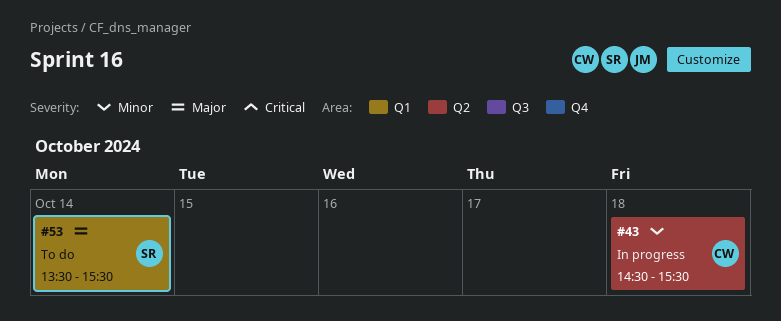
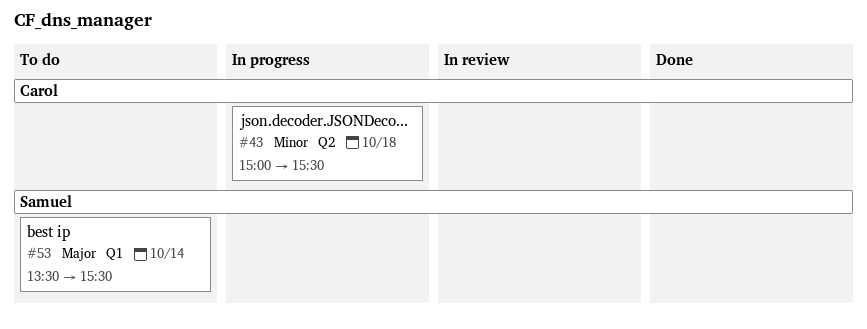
#43, begins: 14:30 -> 15:00

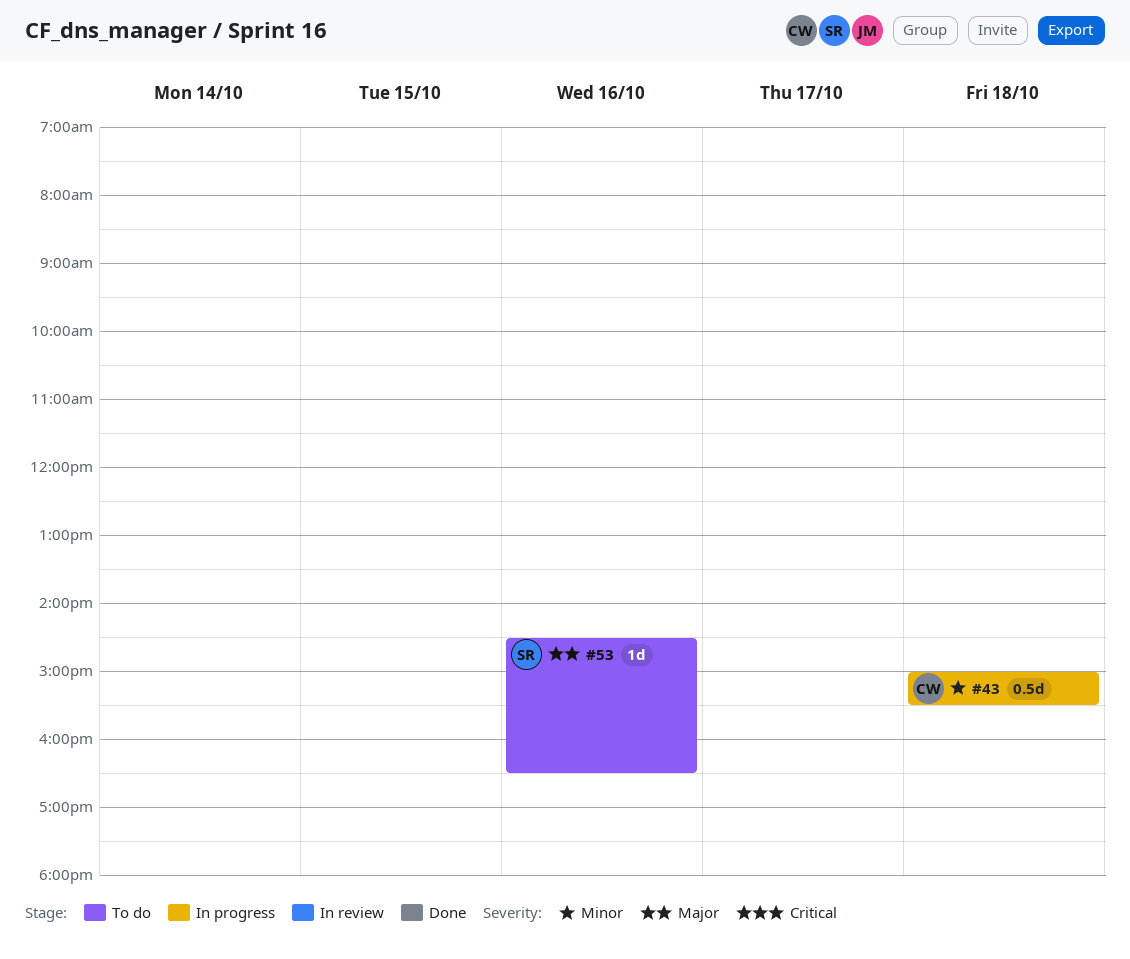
#53, day: Oct 14 -> Oct 16
#53, begins: 13:30 -> 14:30
#53, ends: 15:30 -> 16:30

